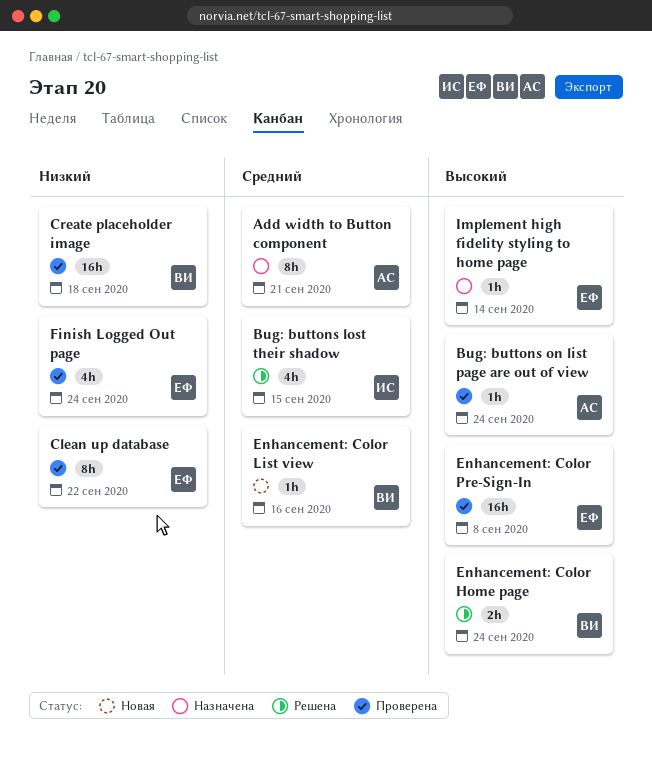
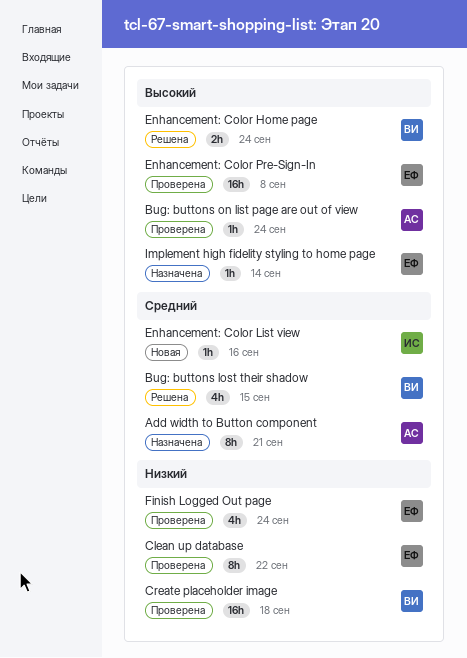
Bug: buttons lost their shadow, owner: ИС -> ВИ
Enhancement: Color List view, owner: ВИ -> ИС

